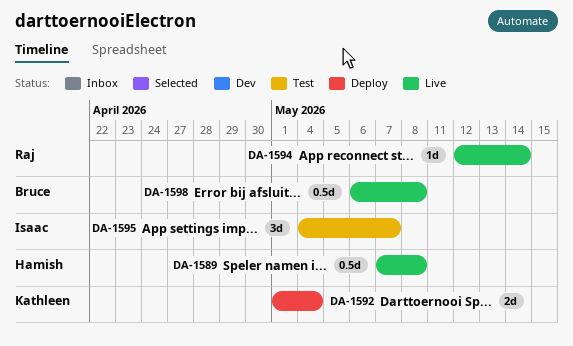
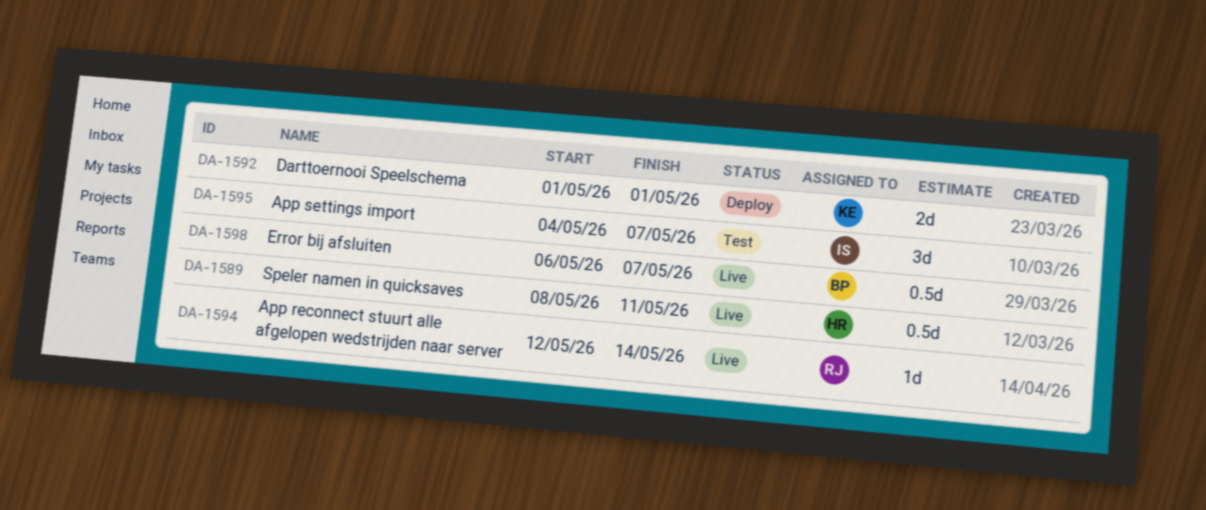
DA-1589, start: May 7 -> May 8
DA-1589, due: May 8 -> May 11
DA-1592, due: May 4 -> May 1
DA-1598, due: May 8 -> May 7

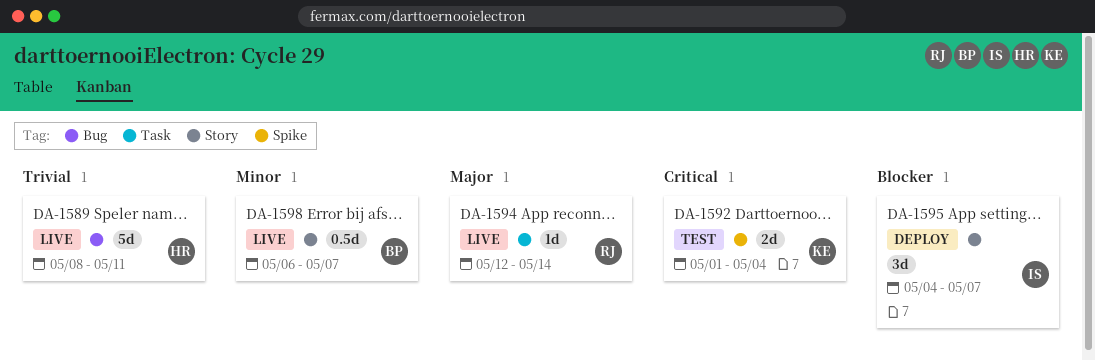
DA-1589, estimate: 0.5d -> 5d
DA-1592, status: Deploy -> Test
DA-1592, due: May 1 -> May 4
DA-1595, status: Test -> Deploy

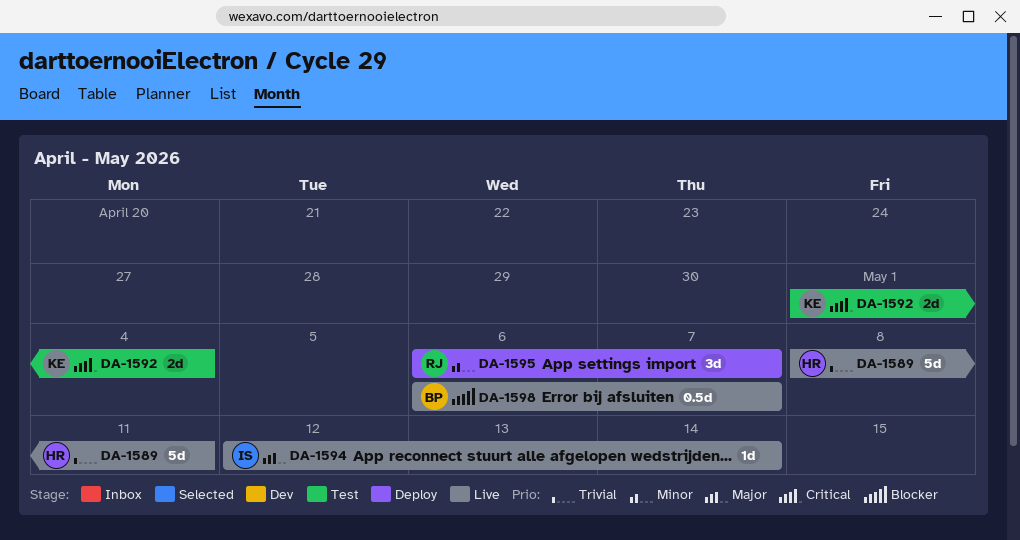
DA-1594, owner: RJ -> IS
DA-1595, owner: IS -> RJ
DA-1595, priority: Blocker -> Minor
DA-1595, start: May 4 -> May 6
DA-1598, priority: Minor -> Blocker

